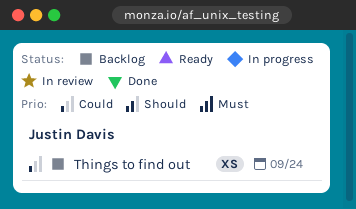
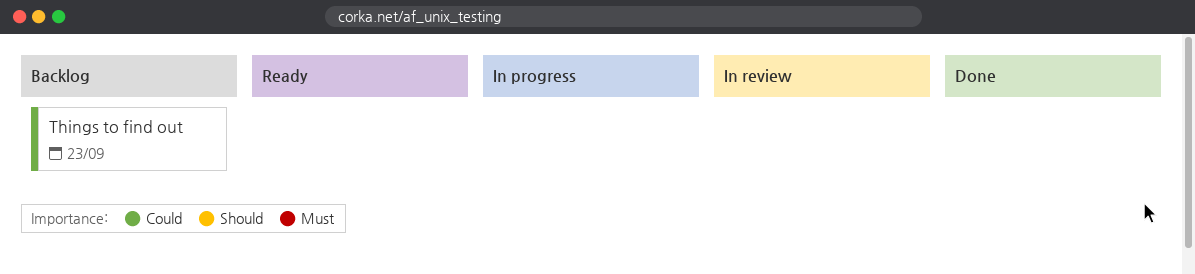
Things to find out, due: Sep 24 -> Sep 23

